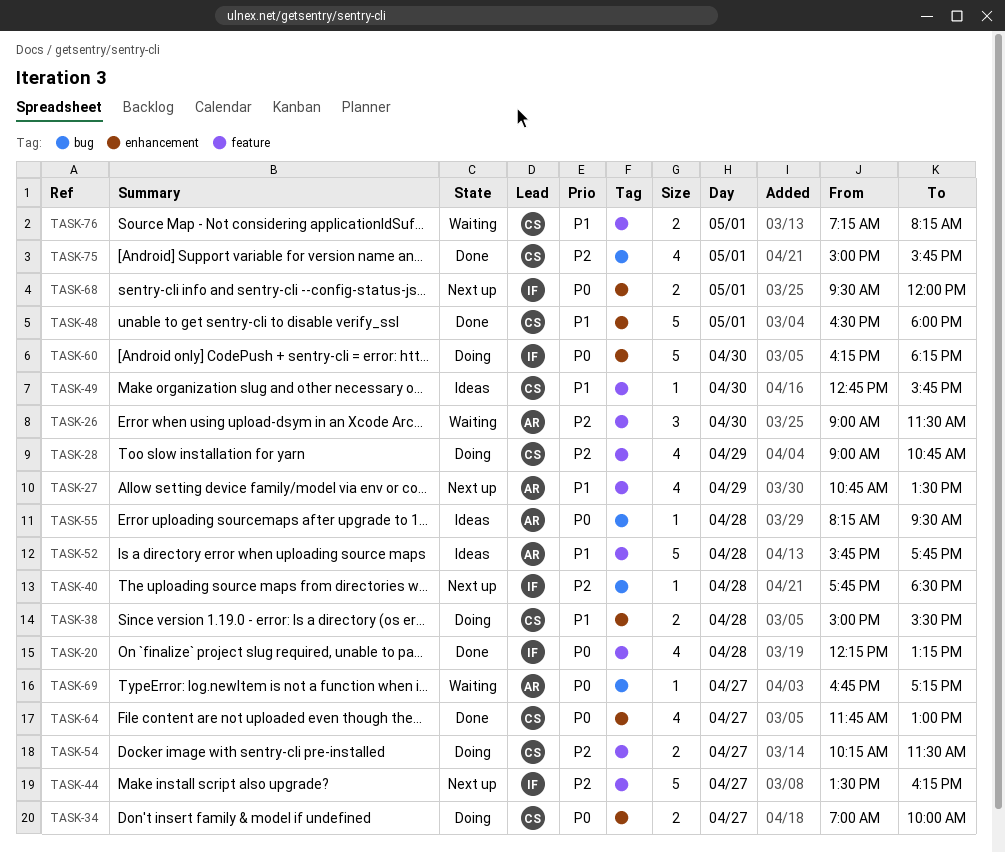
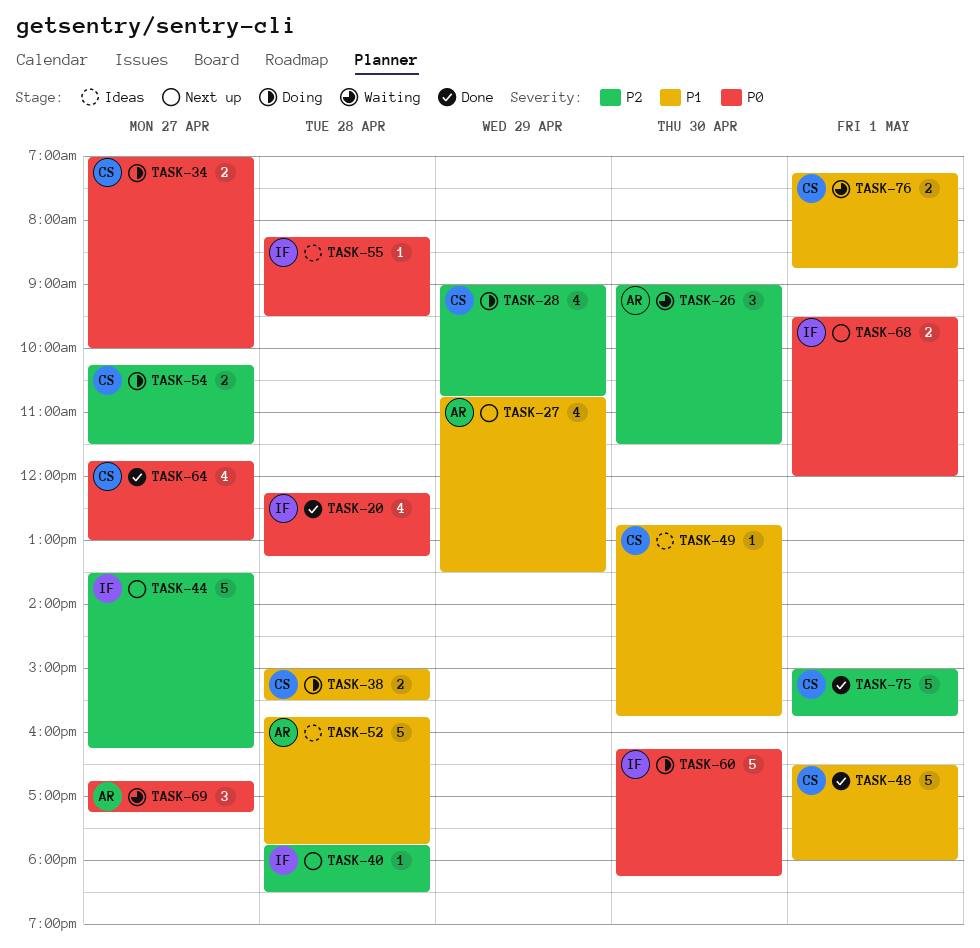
TASK-55, owner: AR -> IF
TASK-69, estimate: 1 -> 3
TASK-75, estimate: 4 -> 5
TASK-76, ends: 08:15 -> 08:45

